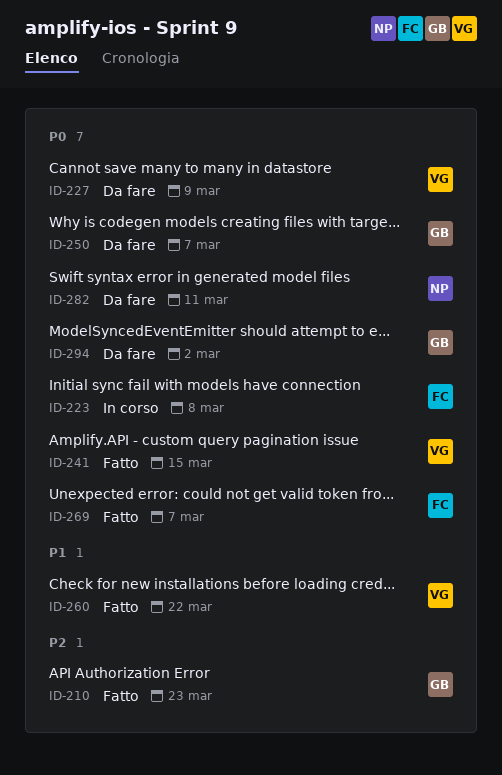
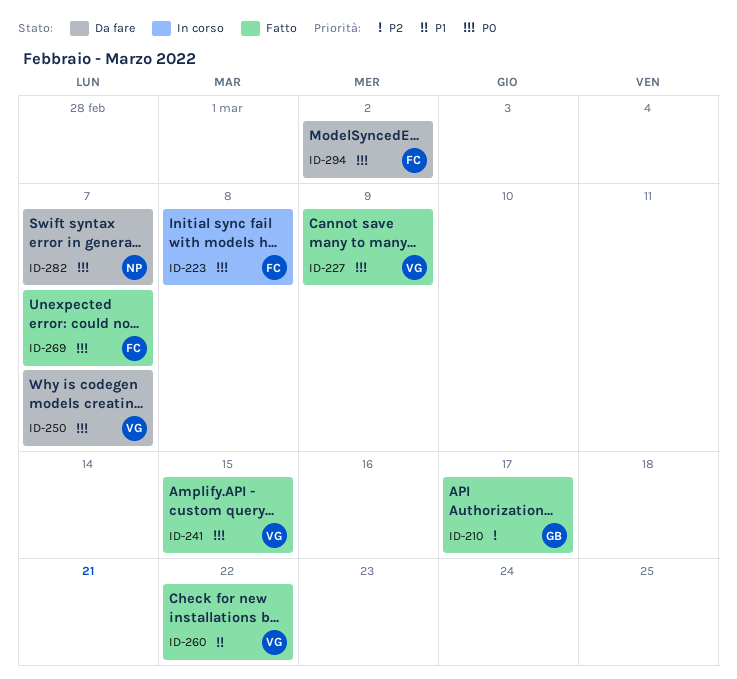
ID-210, due: Mar 23 -> Mar 17
ID-227, status: Da fare -> Fatto
ID-250, owner: GB -> VG
ID-282, due: Mar 11 -> Mar 7
ID-294, owner: GB -> FC

